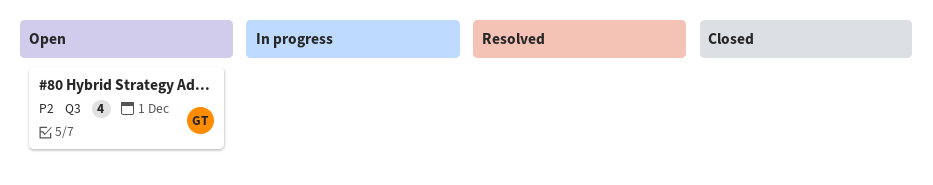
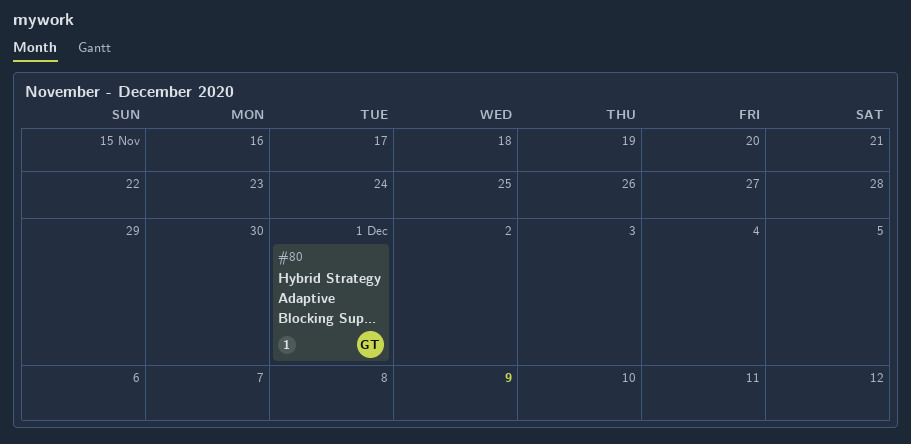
#80, estimate: 4 -> 1

